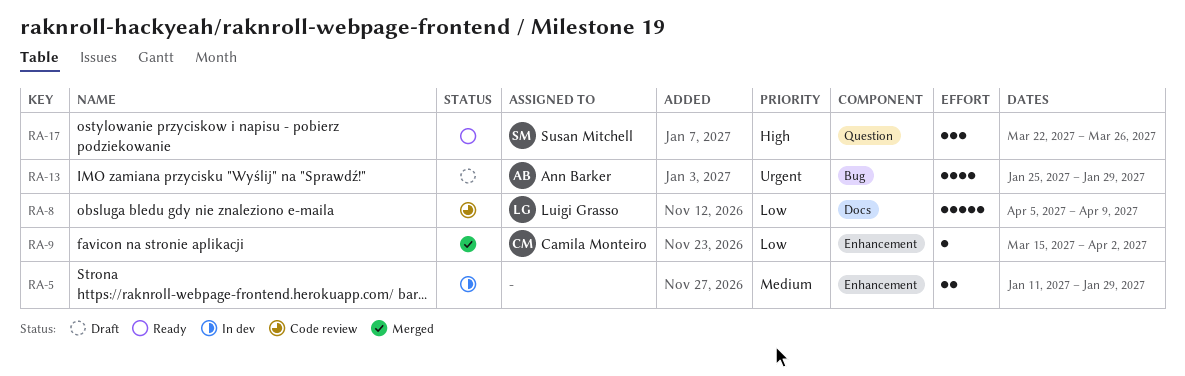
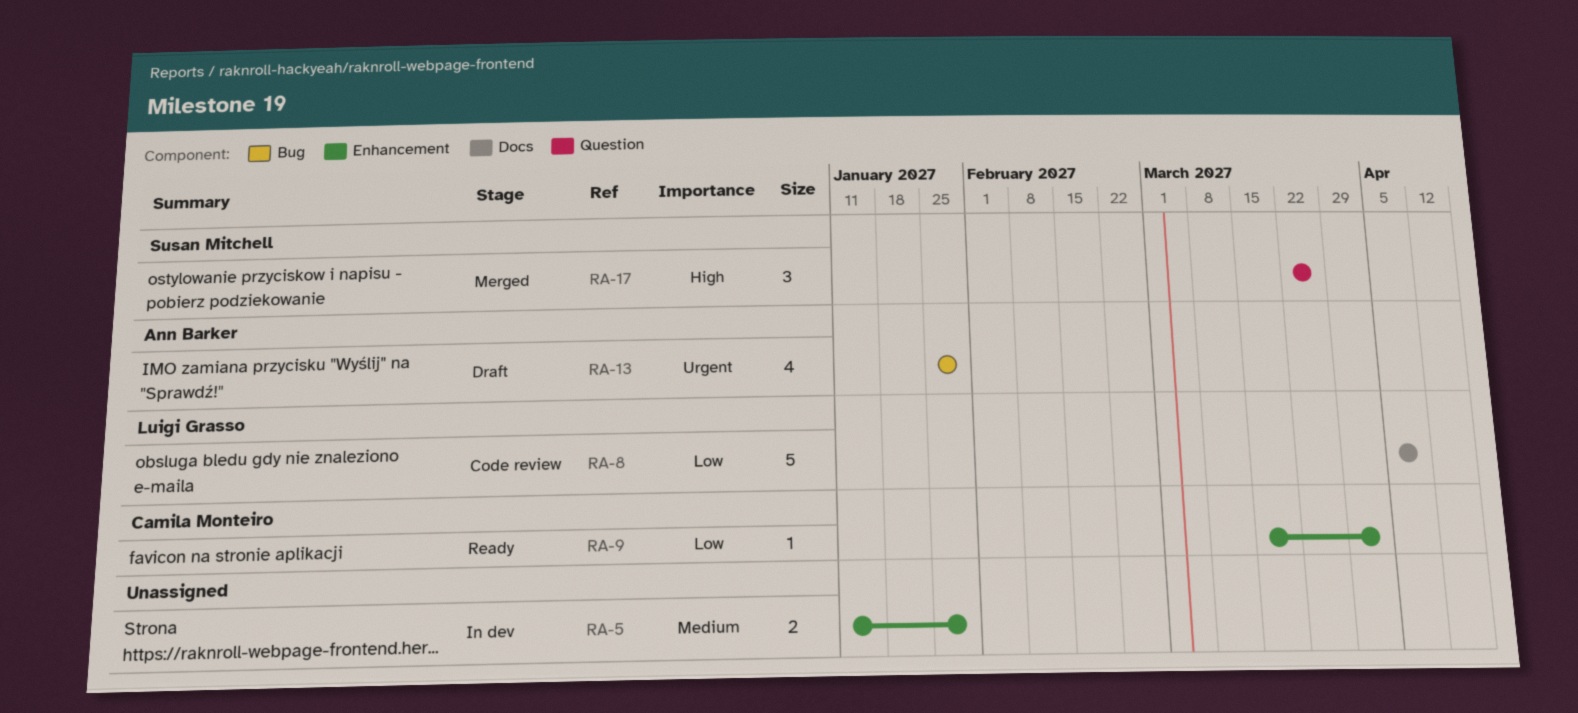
RA-9, status: Merged -> Ready
RA-17, status: Ready -> Merged

